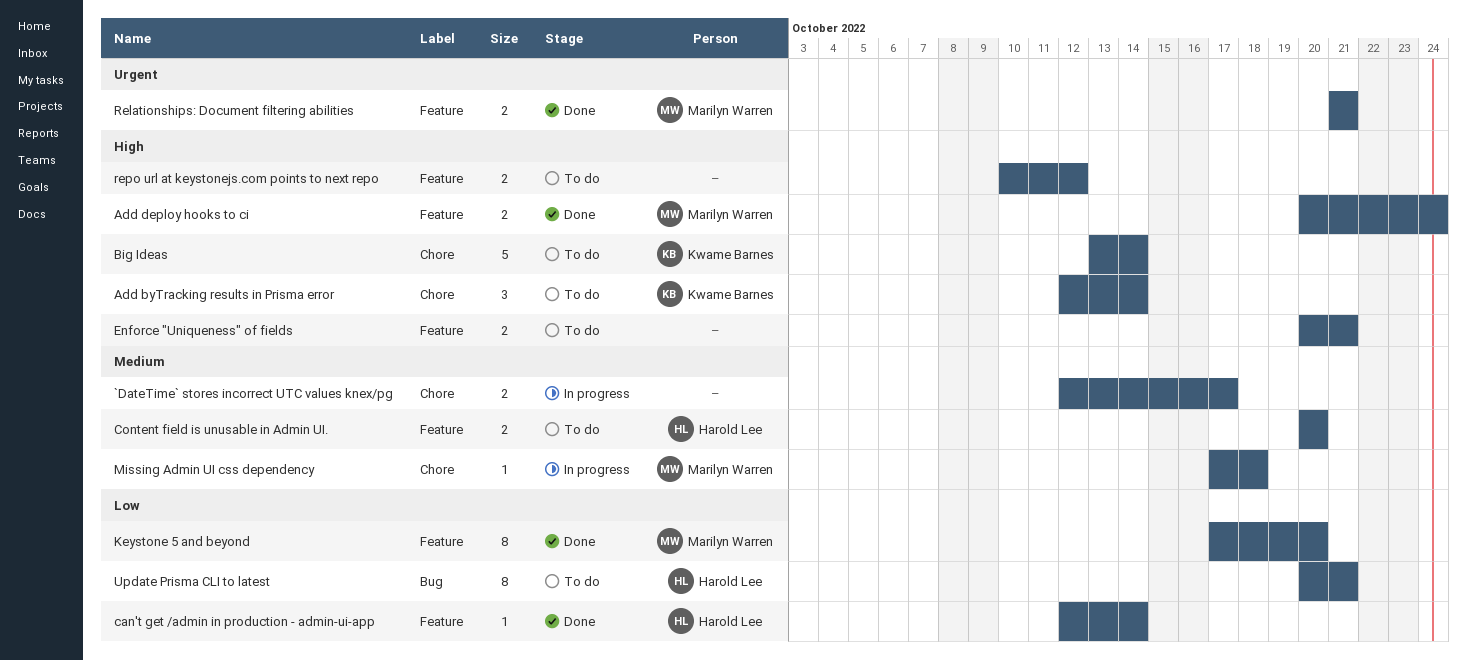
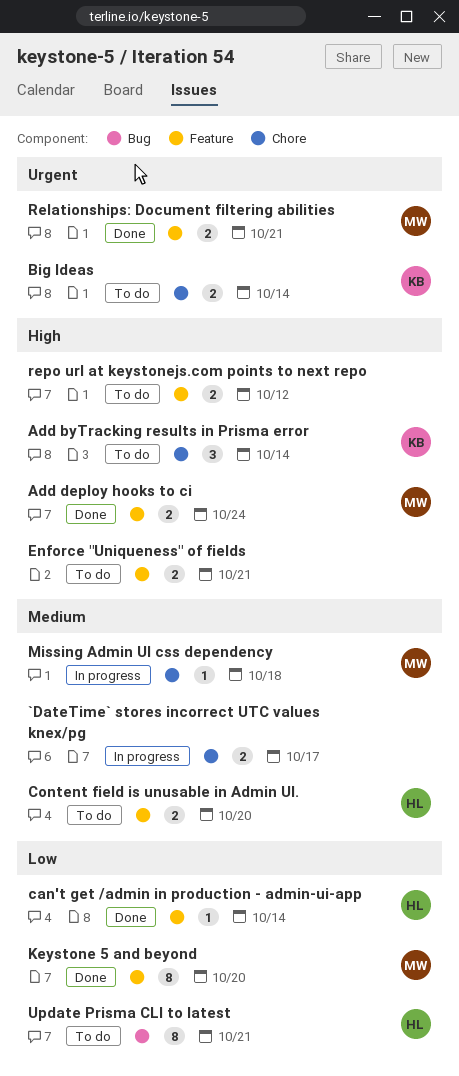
Big Ideas, priority: High -> Urgent
Big Ideas, estimate: 5 -> 2

